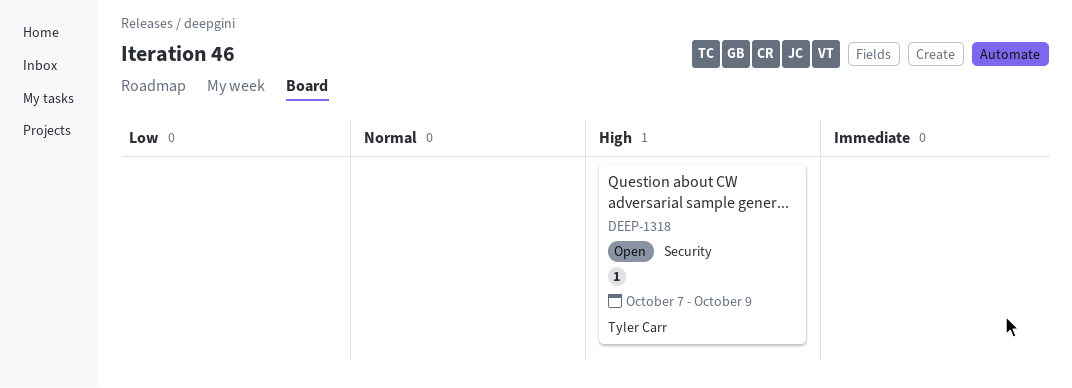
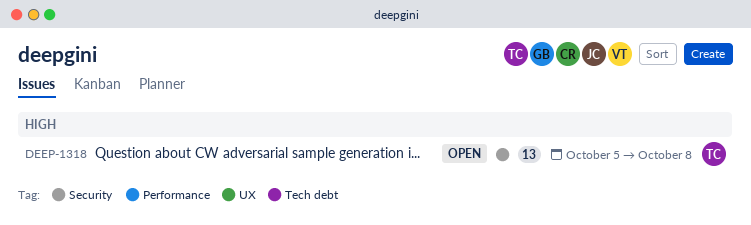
DEEP-1318, estimate: 1 -> 13
DEEP-1318, start: Oct 7 -> Oct 5
DEEP-1318, due: Oct 9 -> Oct 8

